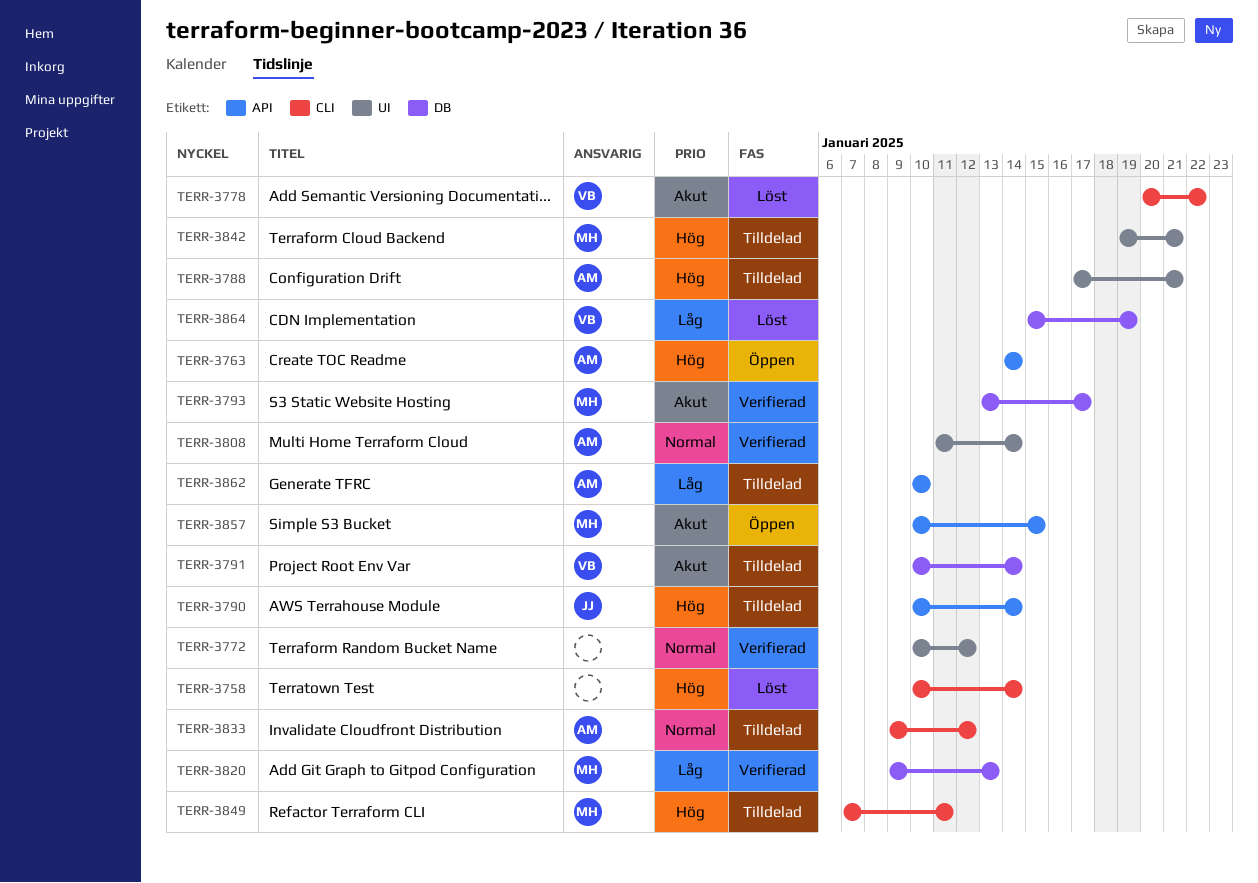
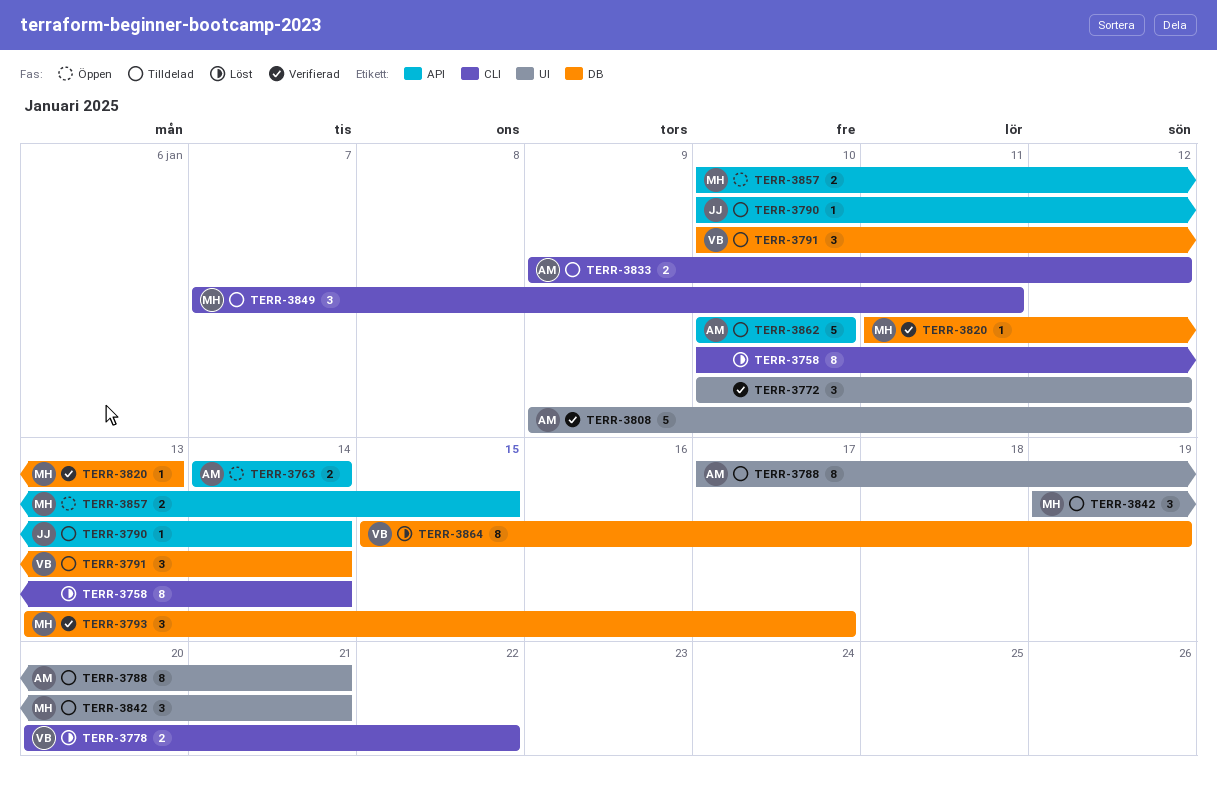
TERR-3808, start: Jan 11 -> Jan 9
TERR-3808, due: Jan 14 -> Jan 12
TERR-3820, start: Jan 9 -> Jan 11

